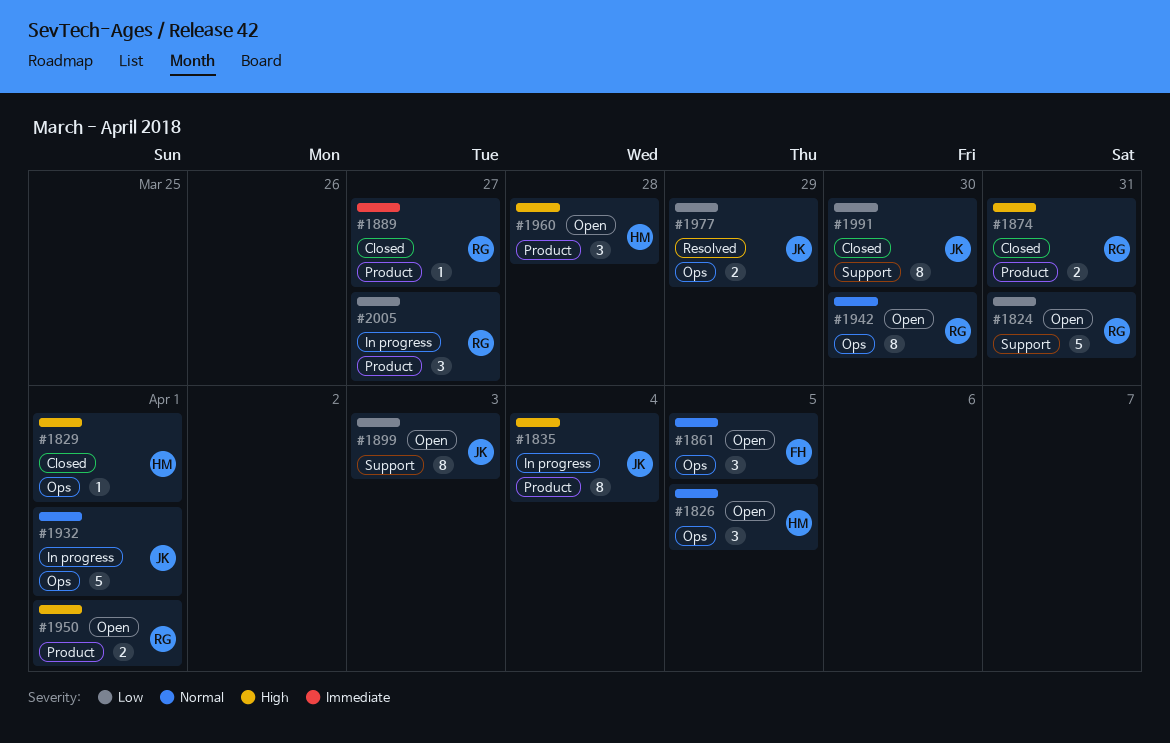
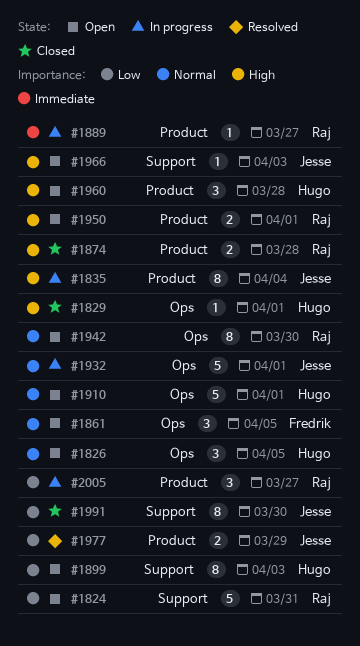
#1874, due: Mar 31 -> Mar 28
#1889, status: Closed -> In progress
#1899, owner: Jesse -> Hugo
#1910: none -> present
#1966: none -> present
#1977, label: Ops -> Product

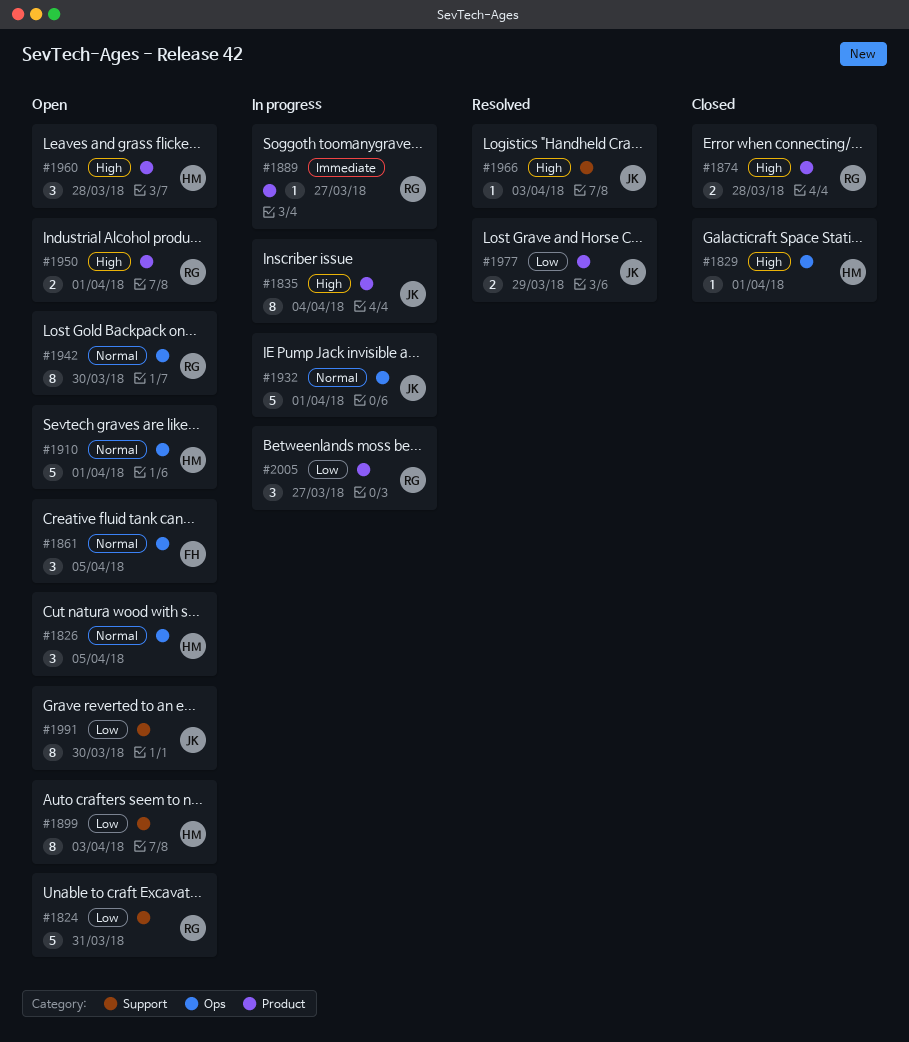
#1966, status: Open -> Resolved
#1991, status: Closed -> Open

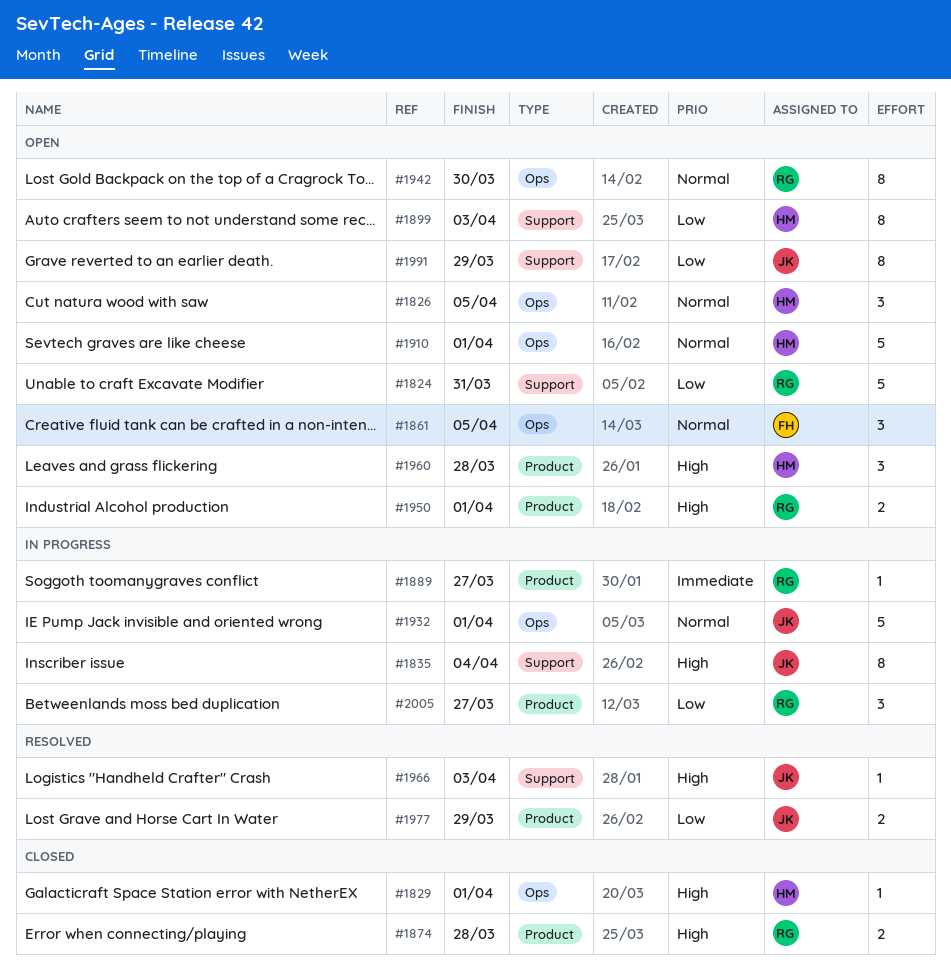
#1835, label: Product -> Support
#1991, due: Mar 30 -> Mar 29

